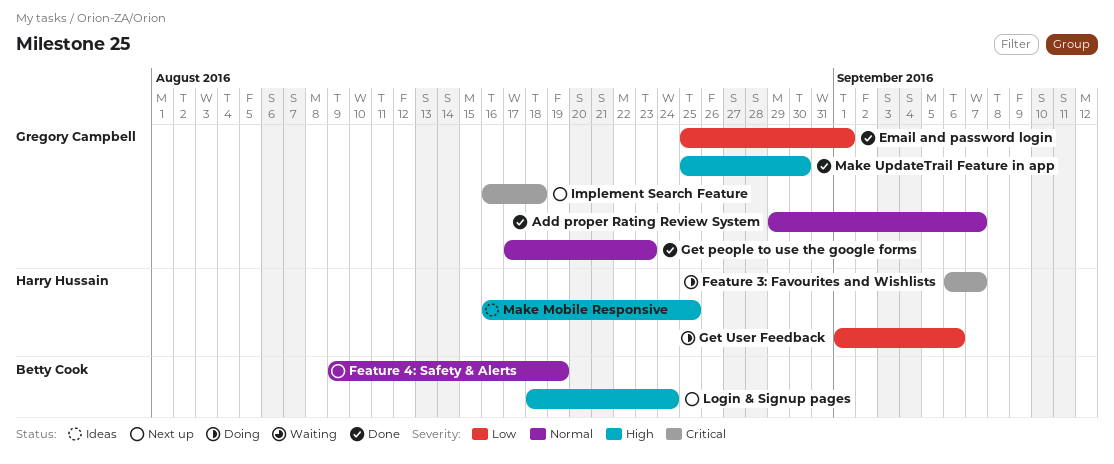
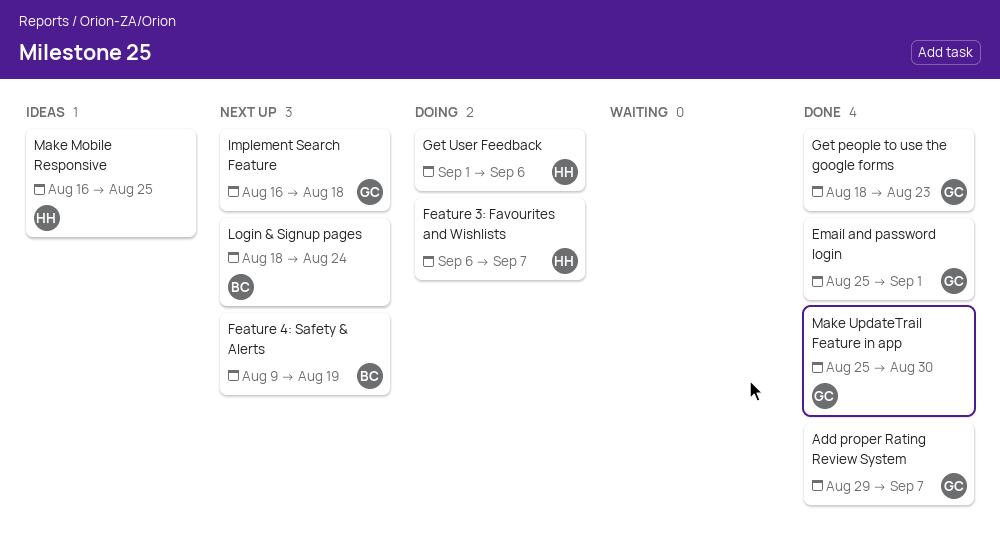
Get people to use the google forms, start: Aug 17 -> Aug 18

